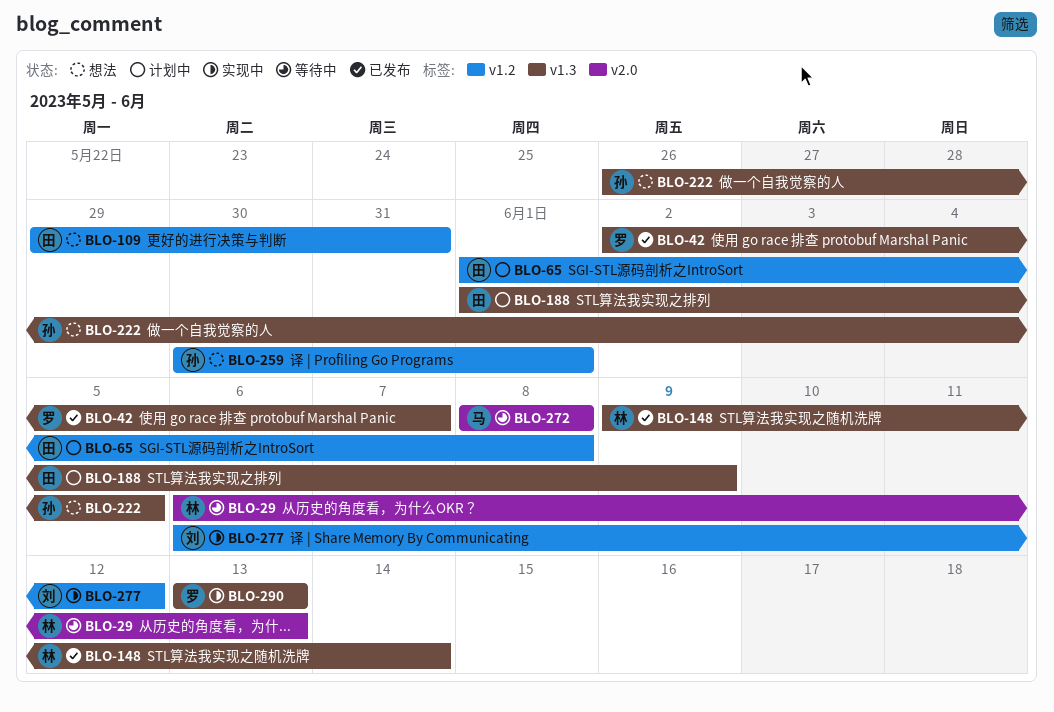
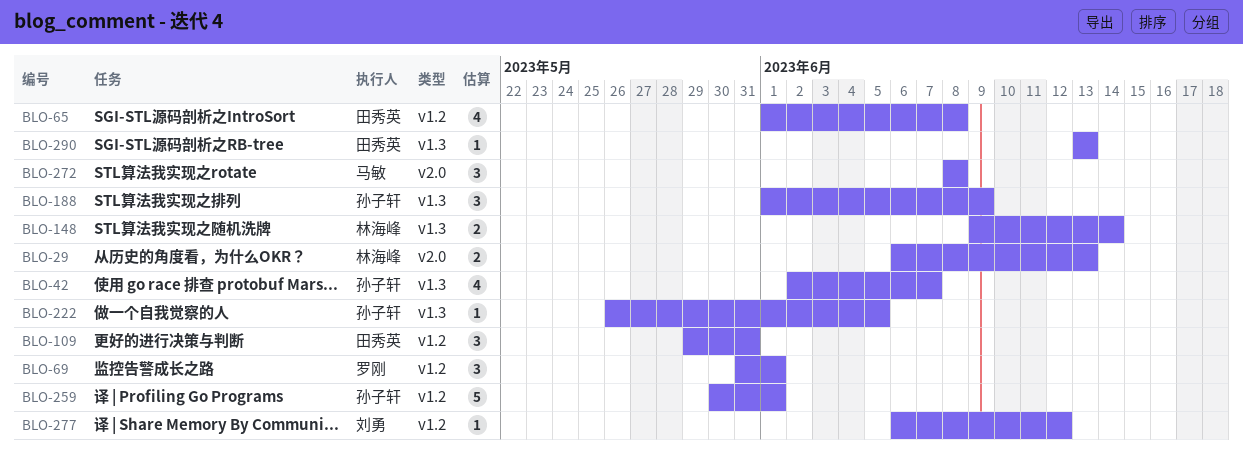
BLO-42, owner: 罗刚 -> 孙子轩
BLO-69: none -> present
BLO-188, owner: 田秀英 -> 孙子轩
BLO-290, owner: 罗刚 -> 田秀英

